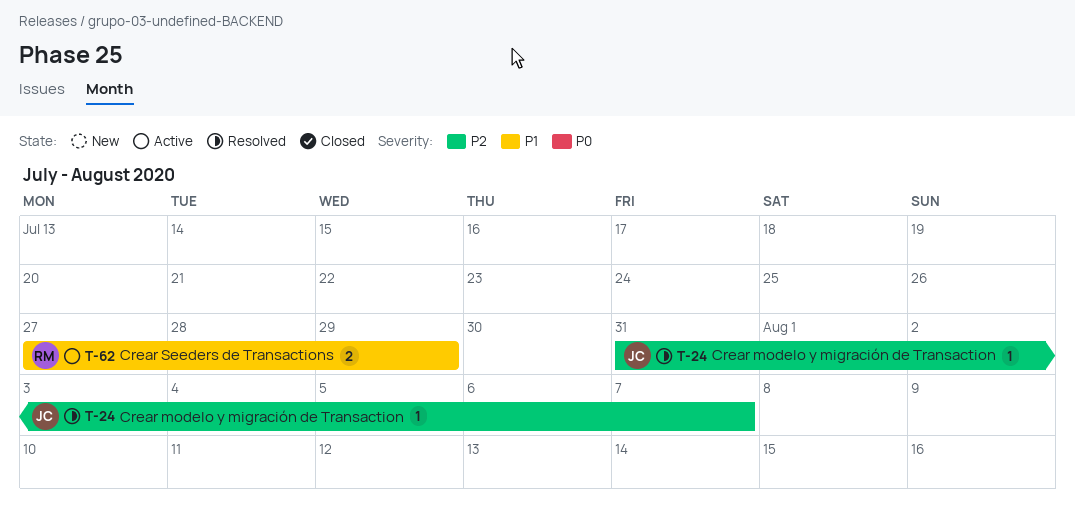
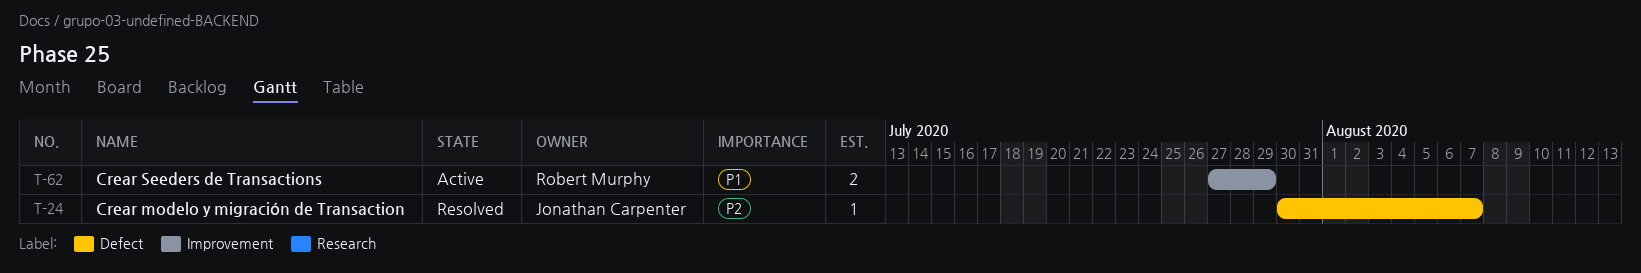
T-24, start: Jul 31 -> Jul 30

